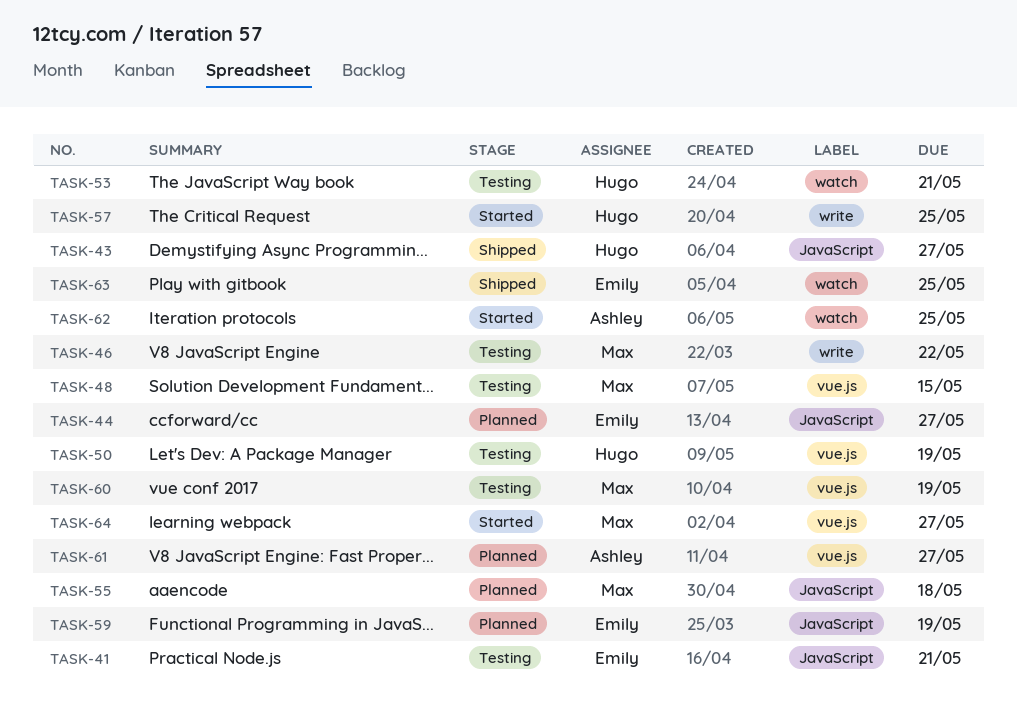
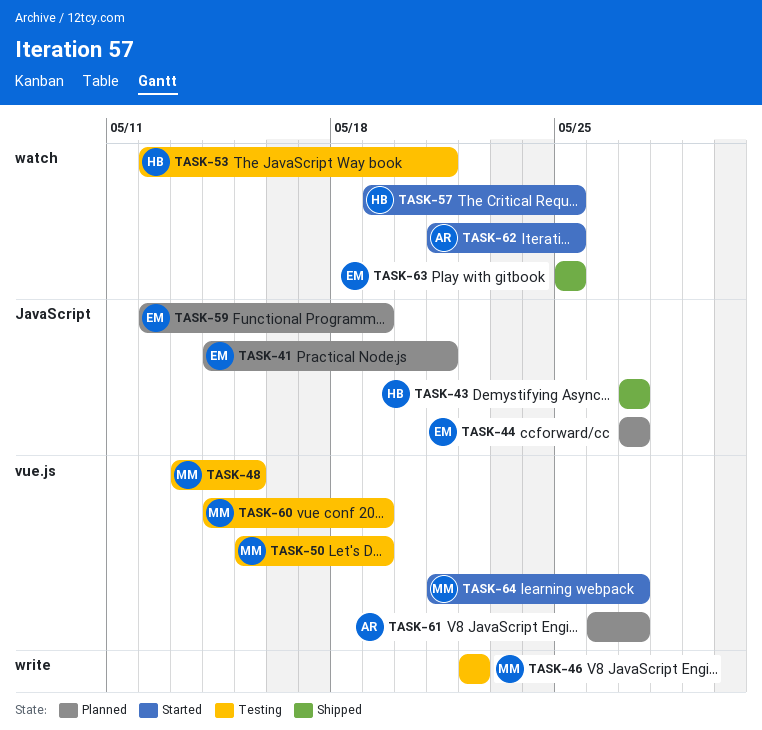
TASK-41, status: Testing -> Planned
TASK-50, owner: Hugo -> Max
TASK-55: present -> none
TASK-57, label: write -> watch

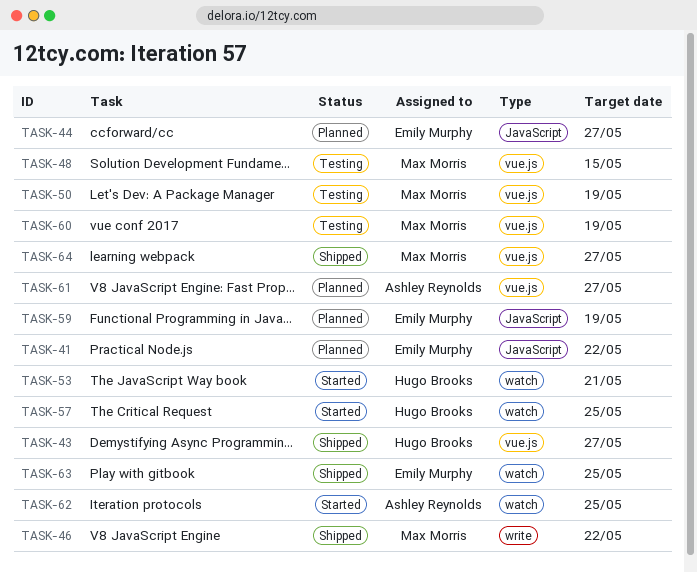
TASK-41, due: May 21 -> May 22
TASK-43, label: JavaScript -> vue.js
TASK-46, status: Testing -> Shipped
TASK-53, status: Testing -> Started
TASK-64, status: Started -> Shipped

